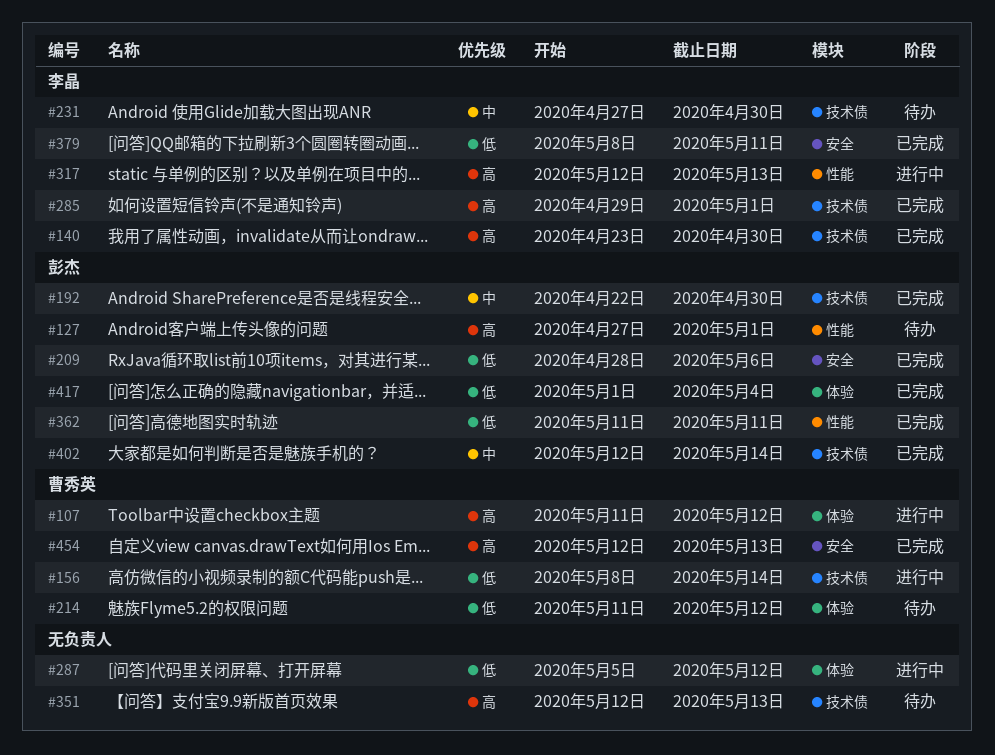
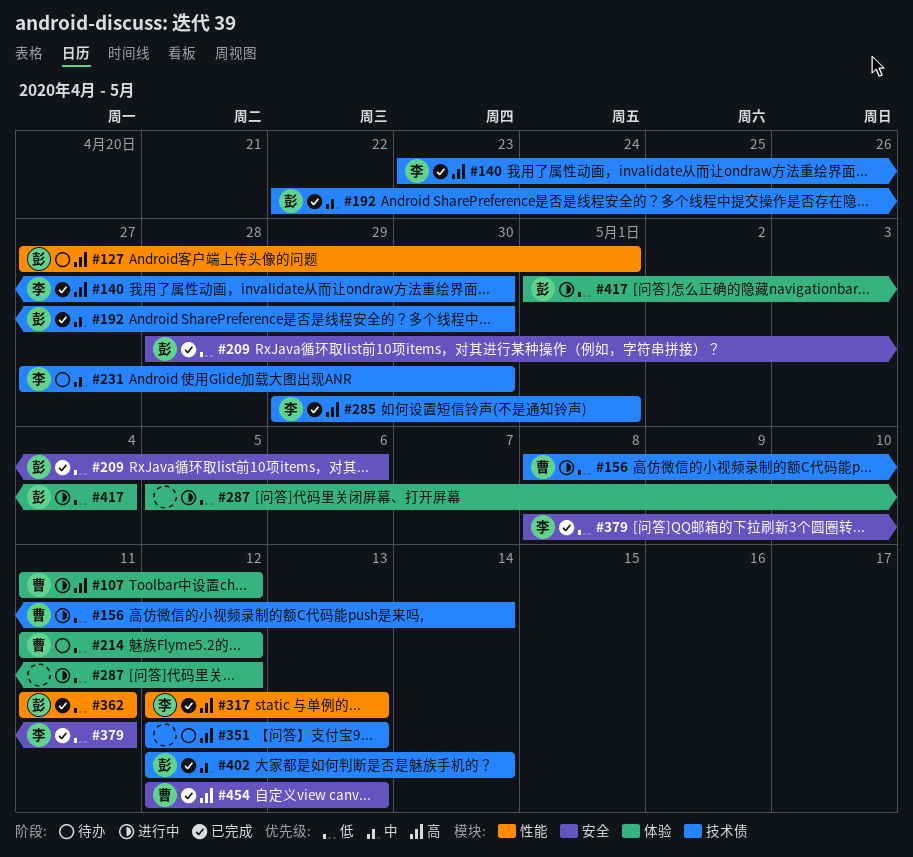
#317, status: 进行中 -> 已完成
#417, status: 已完成 -> 进行中

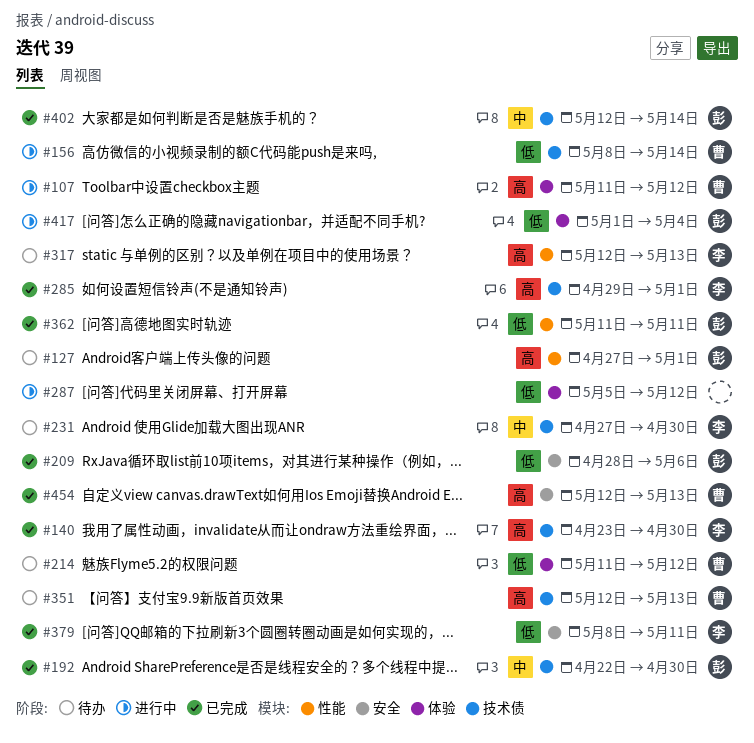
#317, status: 已完成 -> 待办
#351, owner: none -> 曹

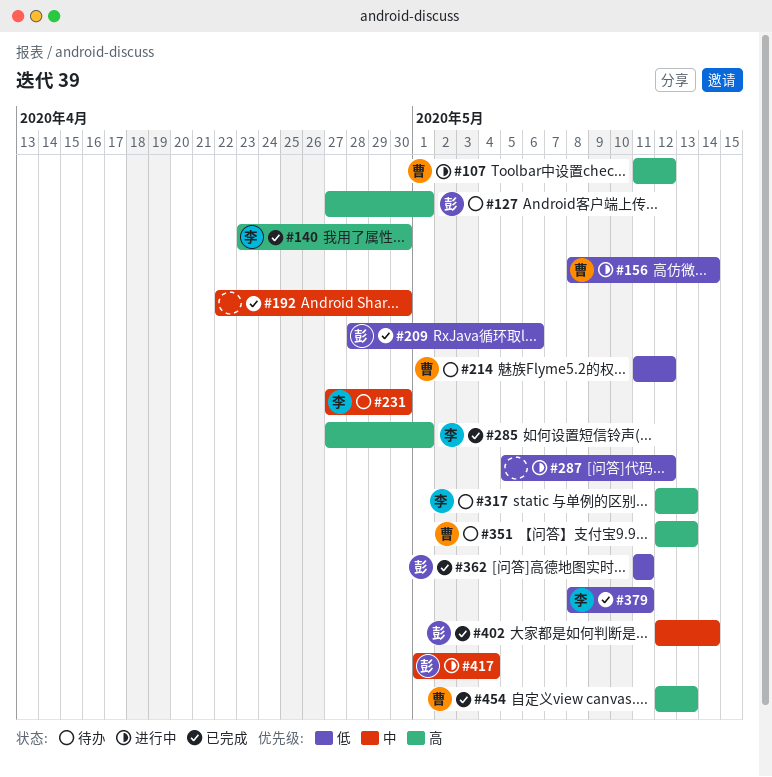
#192, owner: 彭 -> none
#285, start: Apr 29 -> Apr 27
#417, priority: 低 -> 中

